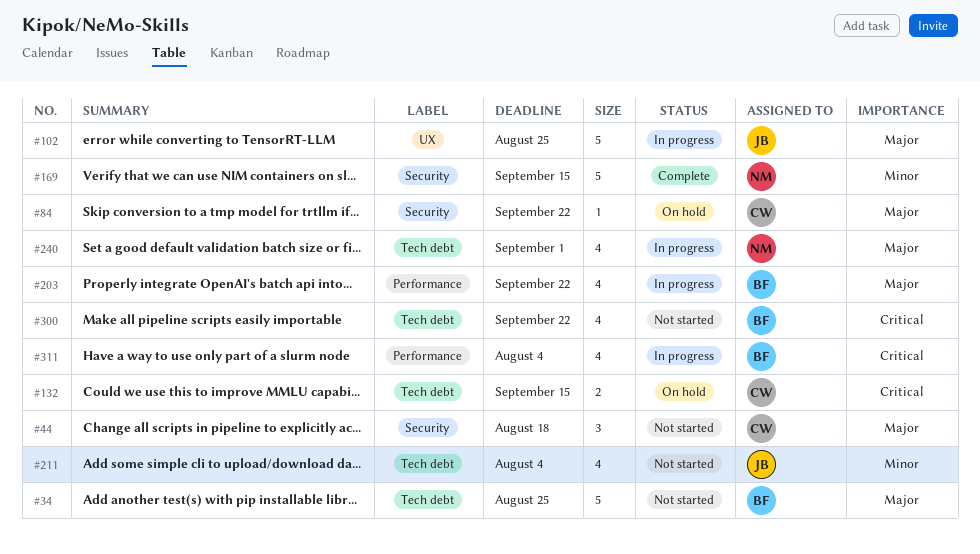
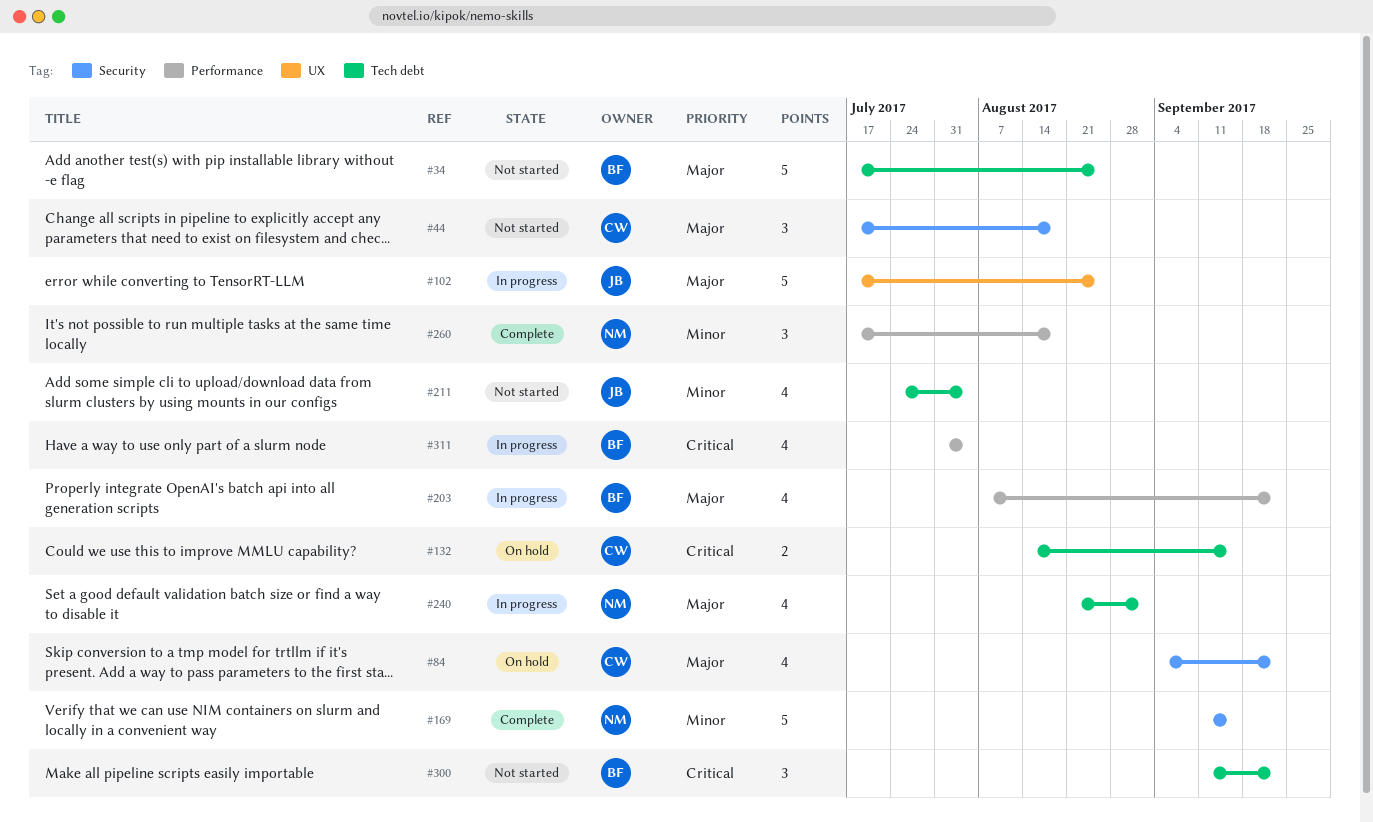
#84, estimate: 1 -> 4
#260: none -> present
#300, estimate: 4 -> 3

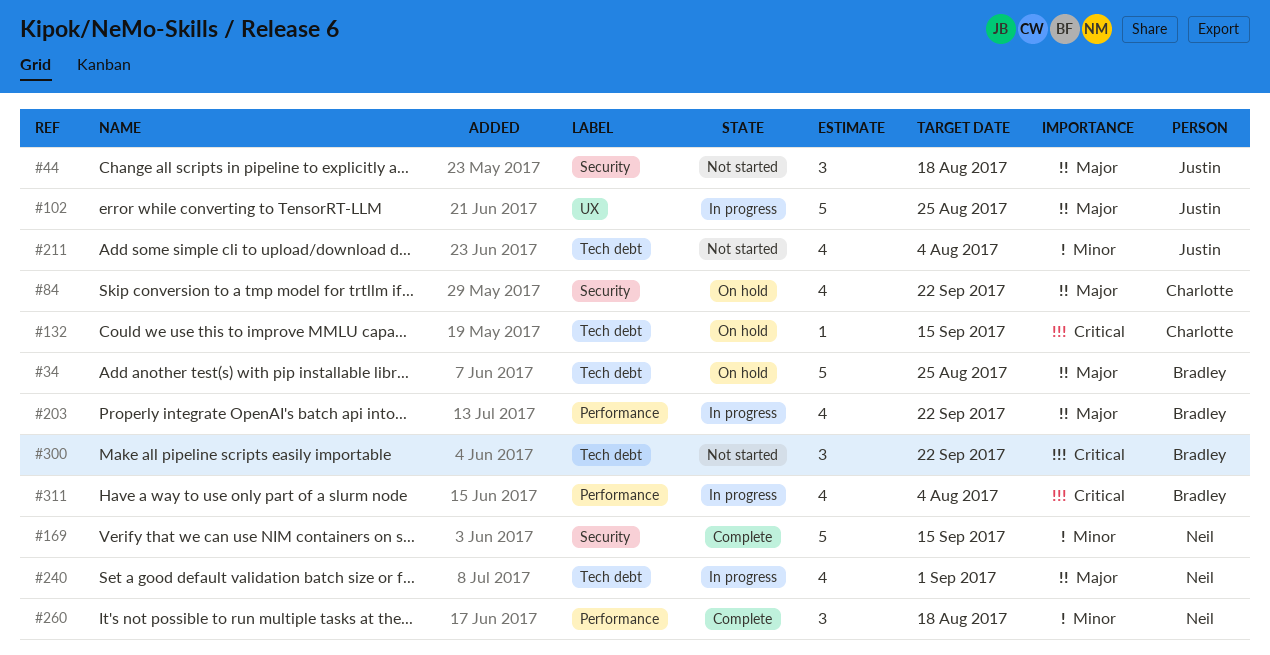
#34, status: Not started -> On hold
#44, owner: Charlotte -> Justin
#132, estimate: 2 -> 1

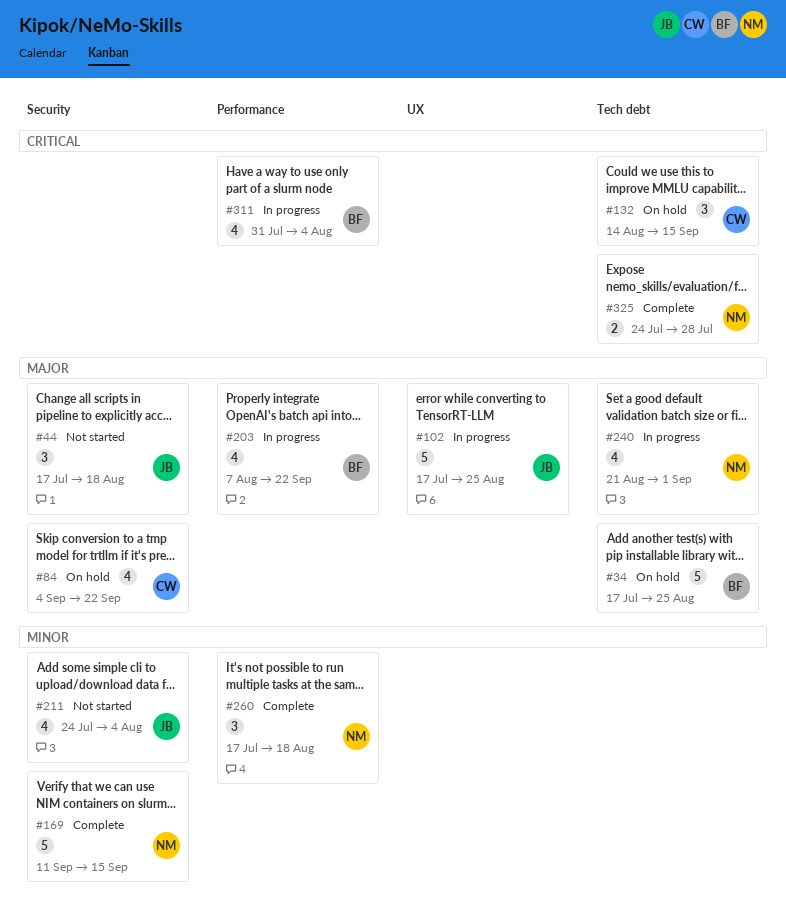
#132, estimate: 1 -> 3
#211, label: Tech debt -> Security
#300: present -> none
#325: none -> present

